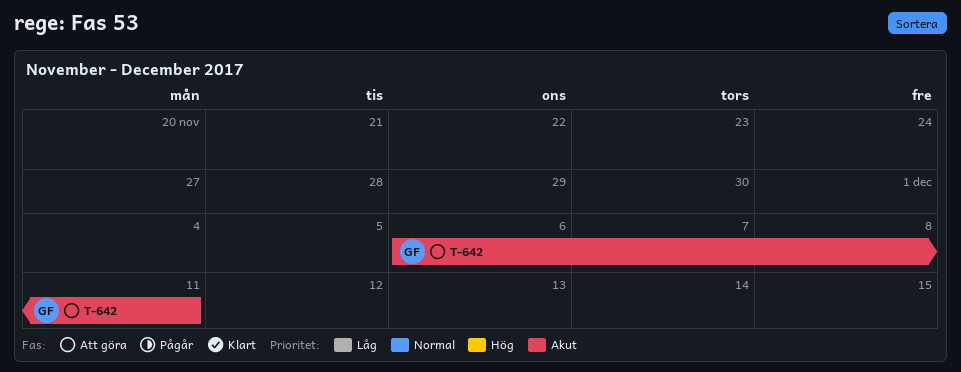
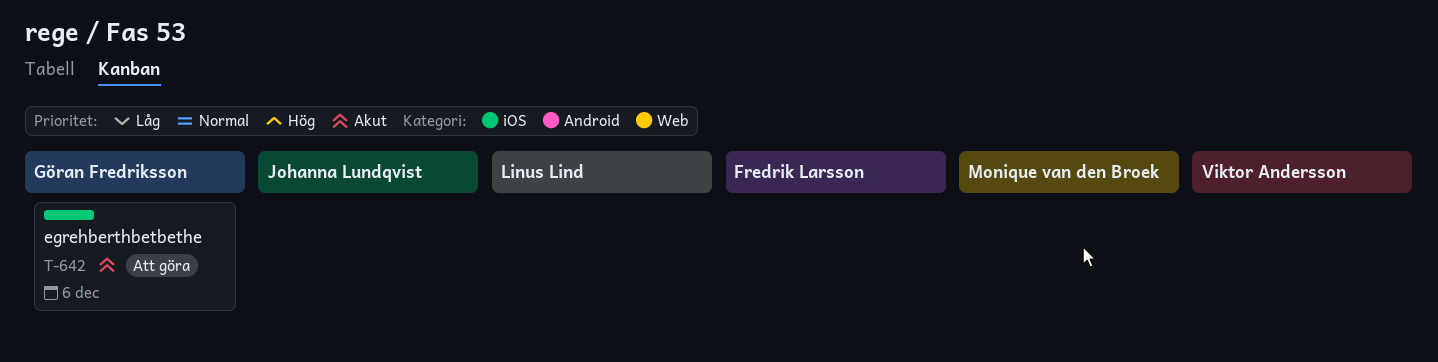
T-642, due: Dec 11 -> Dec 6

